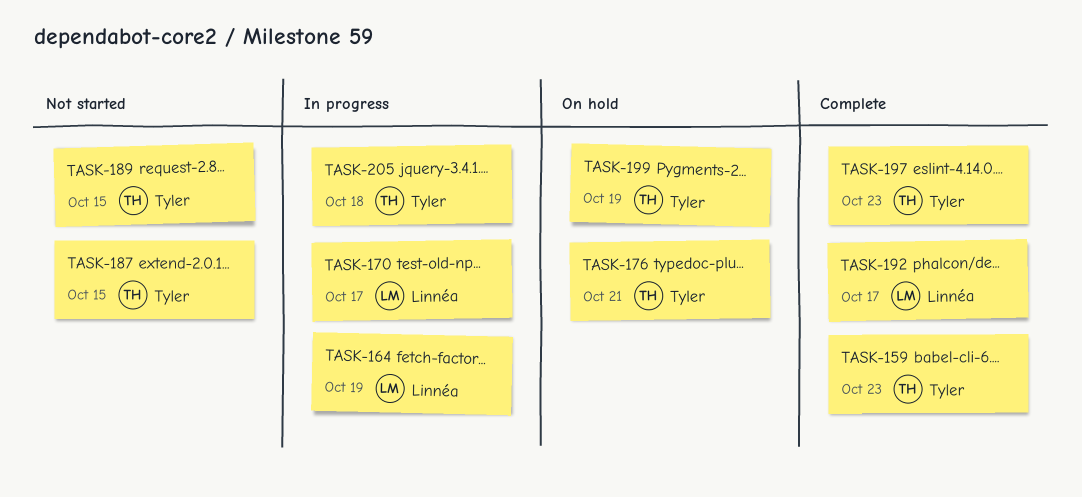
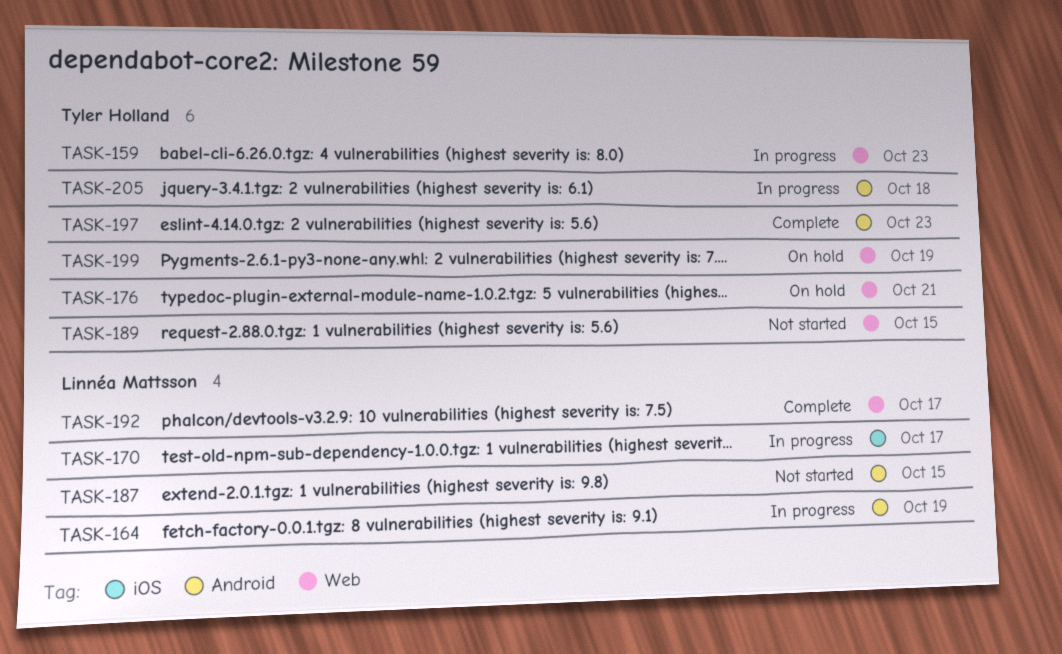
TASK-159, status: Complete -> In progress
TASK-187, owner: Tyler Holland -> Linnéa Mattsson

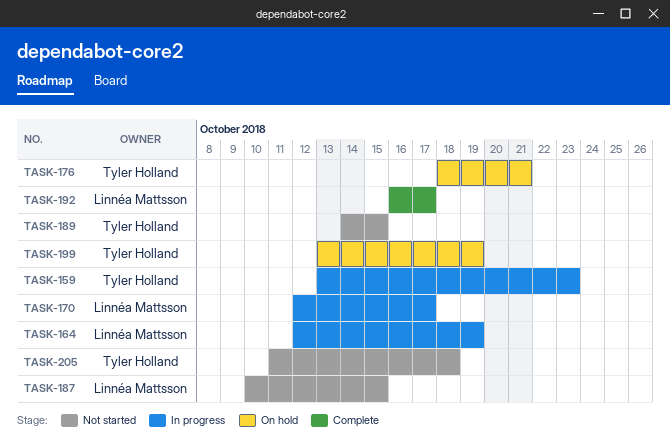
TASK-197: present -> none
TASK-205, status: In progress -> Not started

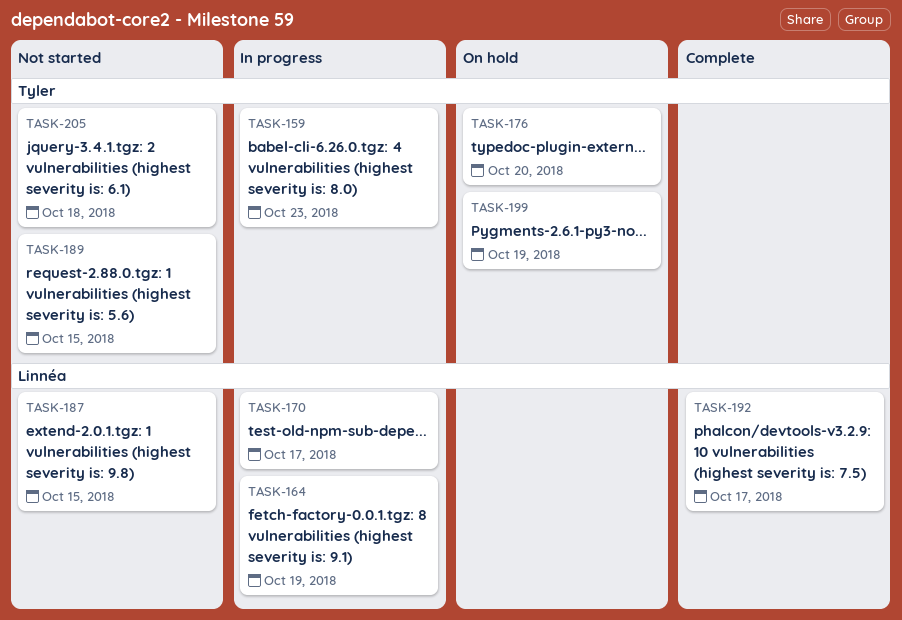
TASK-176, due: Oct 21 -> Oct 20

